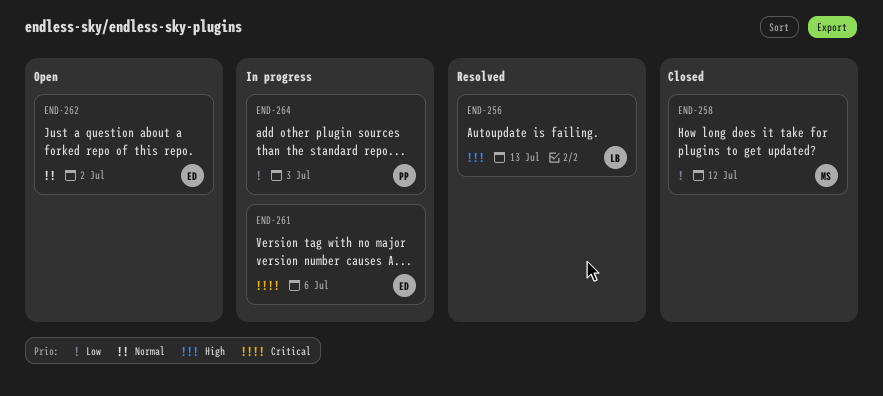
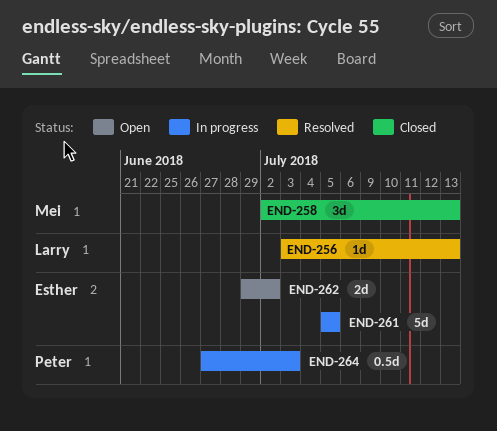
END-258, due: Jul 12 -> Jul 13
END-261, due: Jul 6 -> Jul 5

